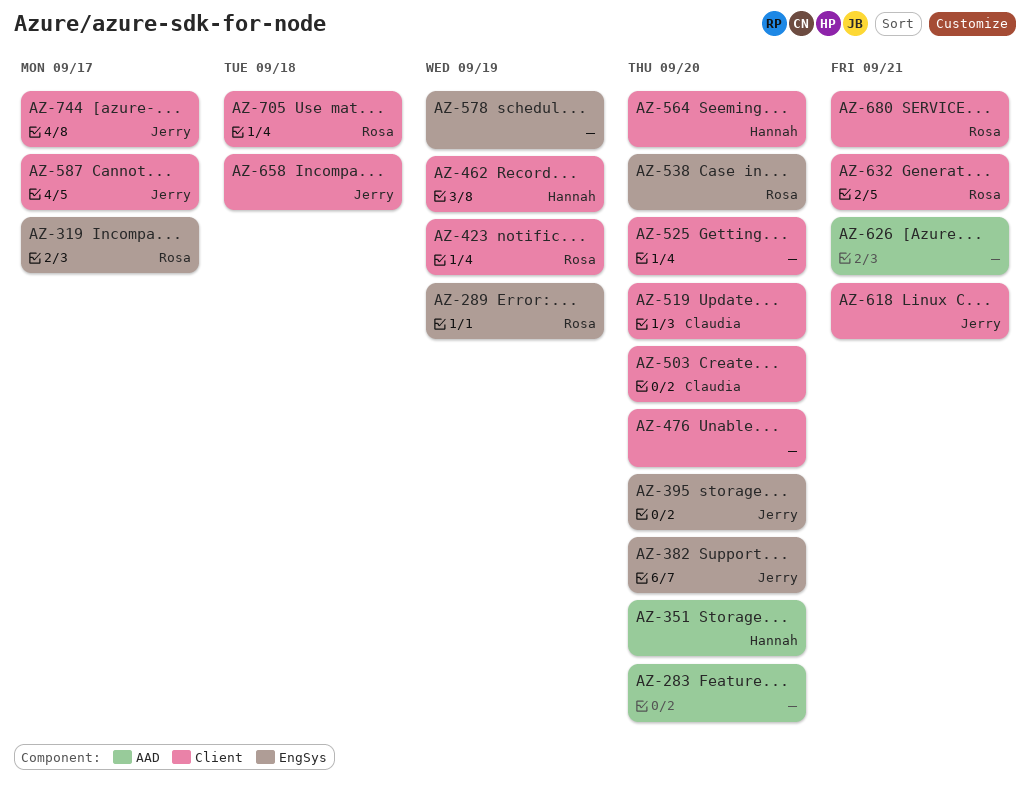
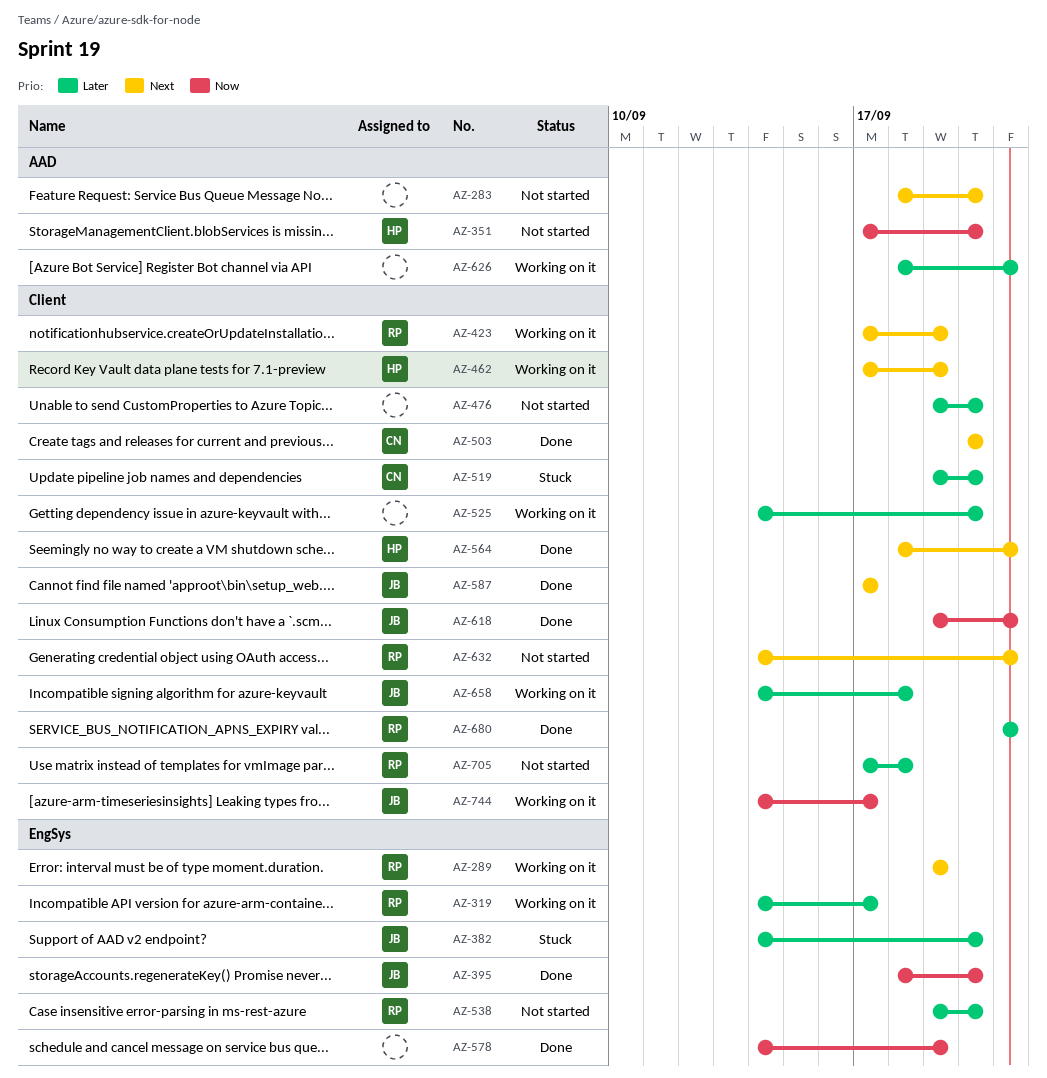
AZ-564, due: Sep 20 -> Sep 21

